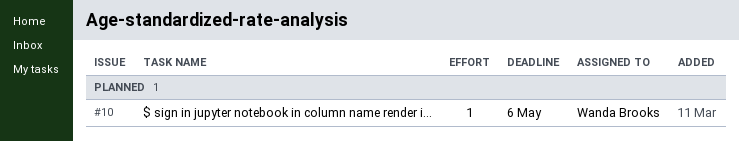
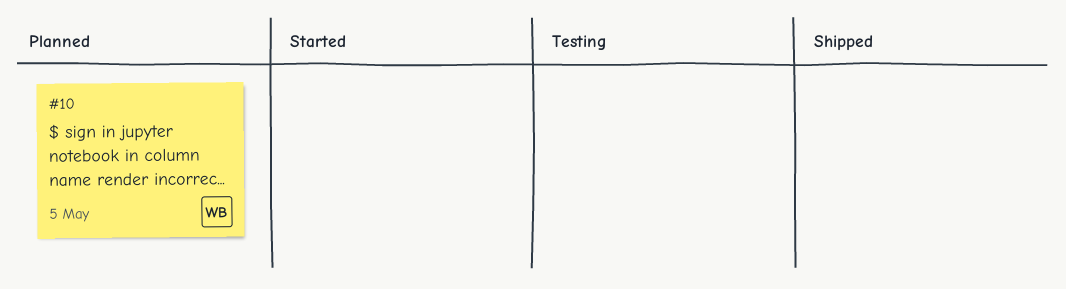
#10, due: May 6 -> May 5

